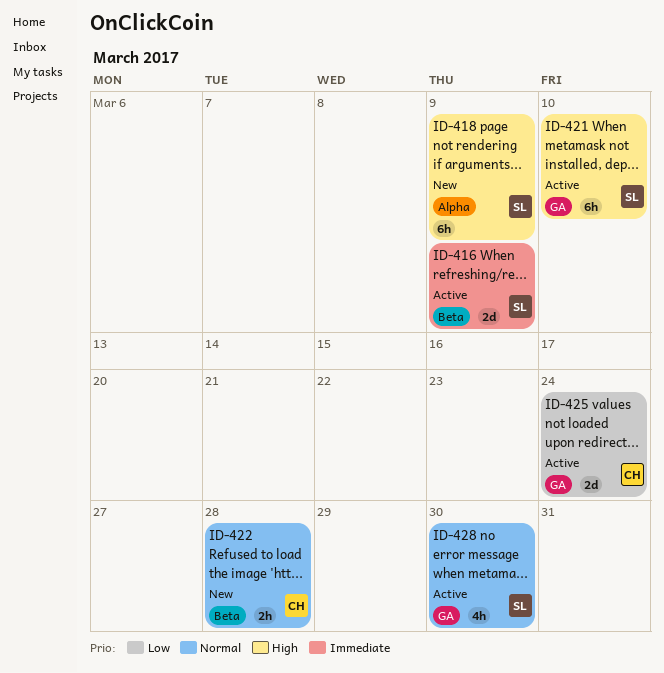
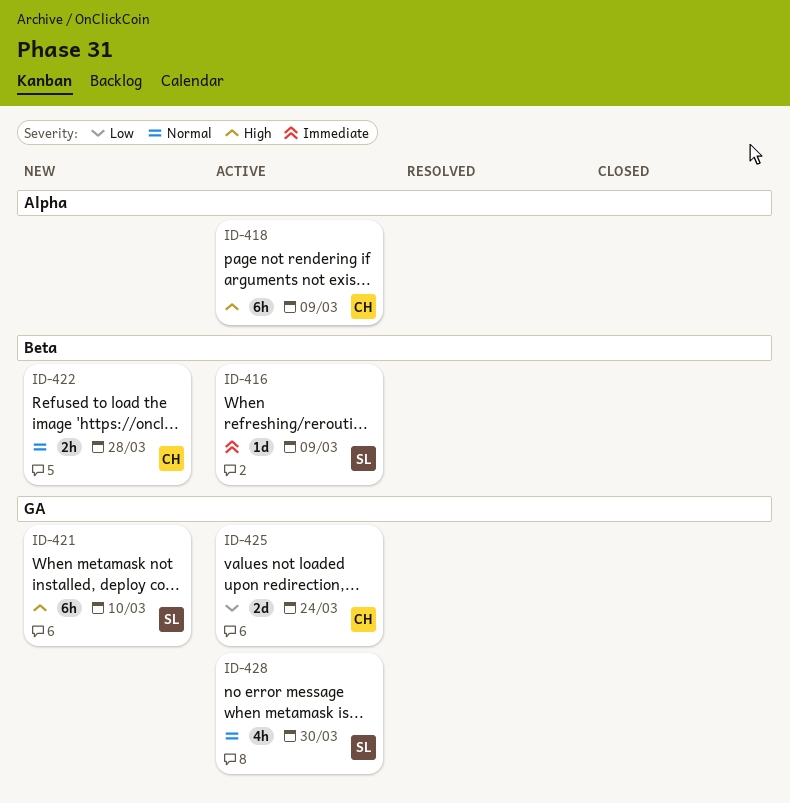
ID-416, estimate: 2d -> 1d
ID-418, status: New -> Active
ID-418, owner: SL -> CH
ID-421, status: Active -> New

